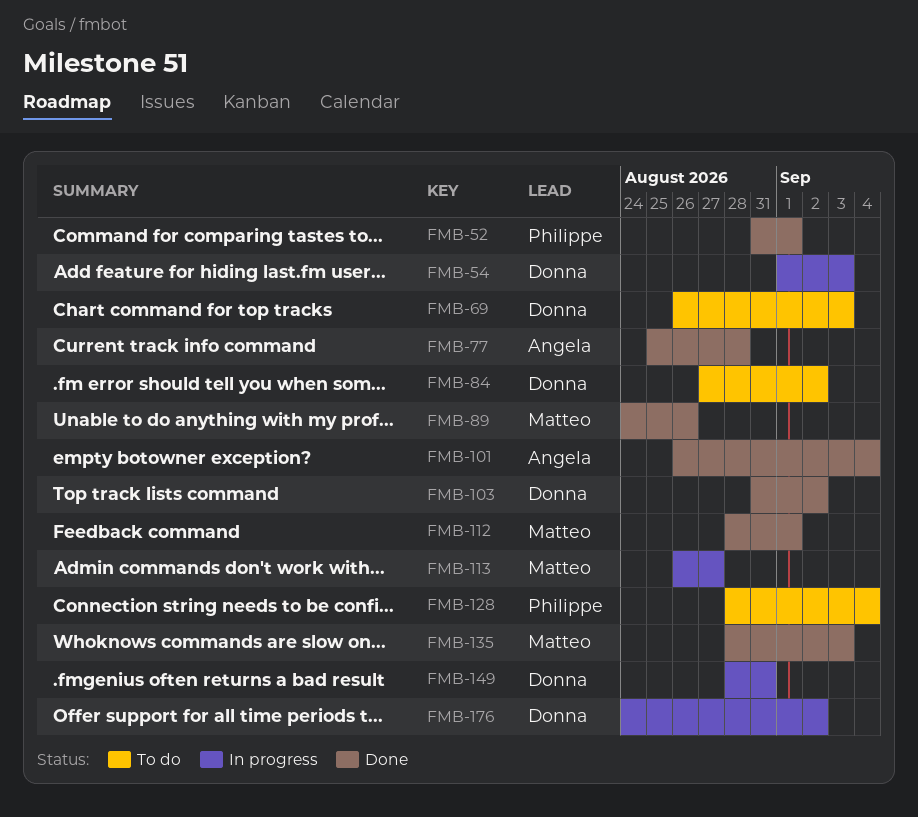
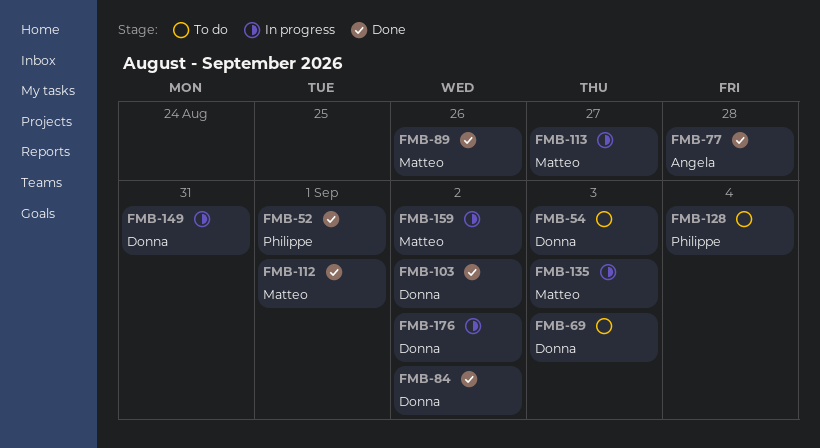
FMB-54, status: In progress -> To do
FMB-84, status: To do -> Done
FMB-101: present -> none
FMB-135, status: Done -> In progress
FMB-159: none -> present

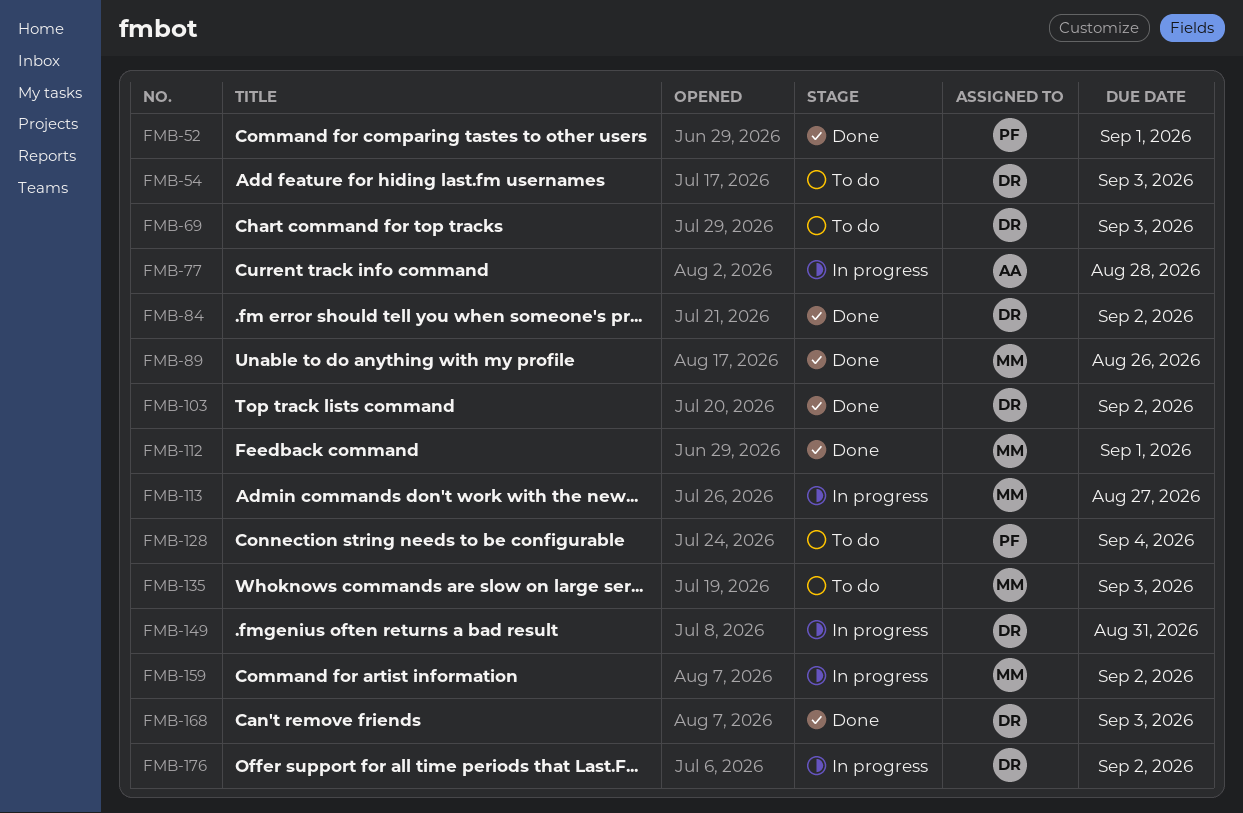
FMB-77, status: Done -> In progress
FMB-135, status: In progress -> To do
FMB-168: none -> present

